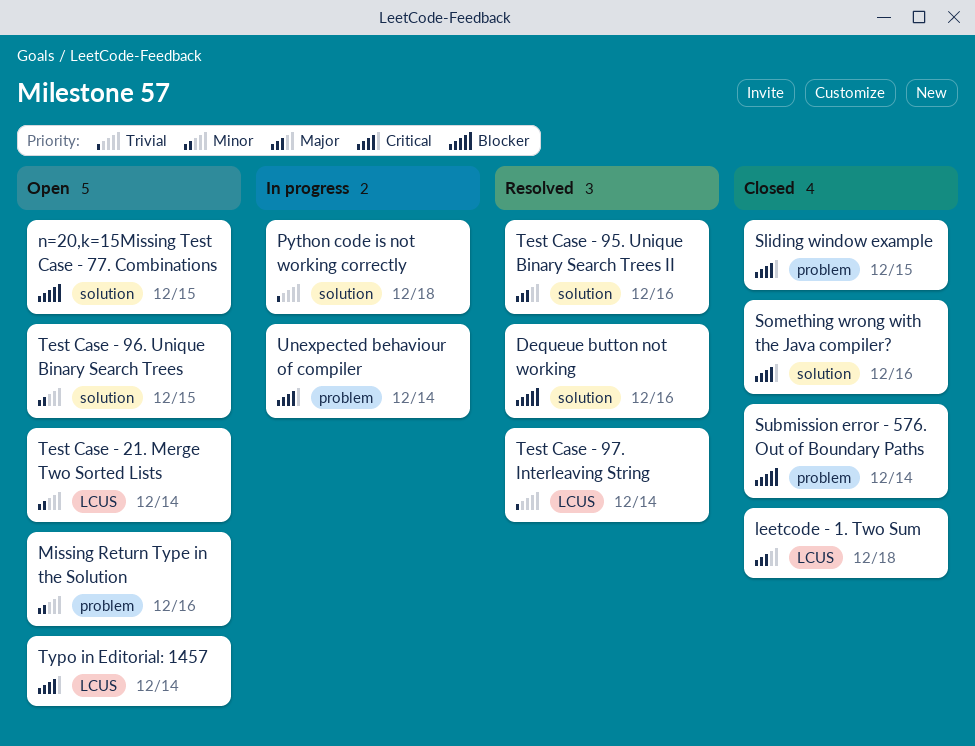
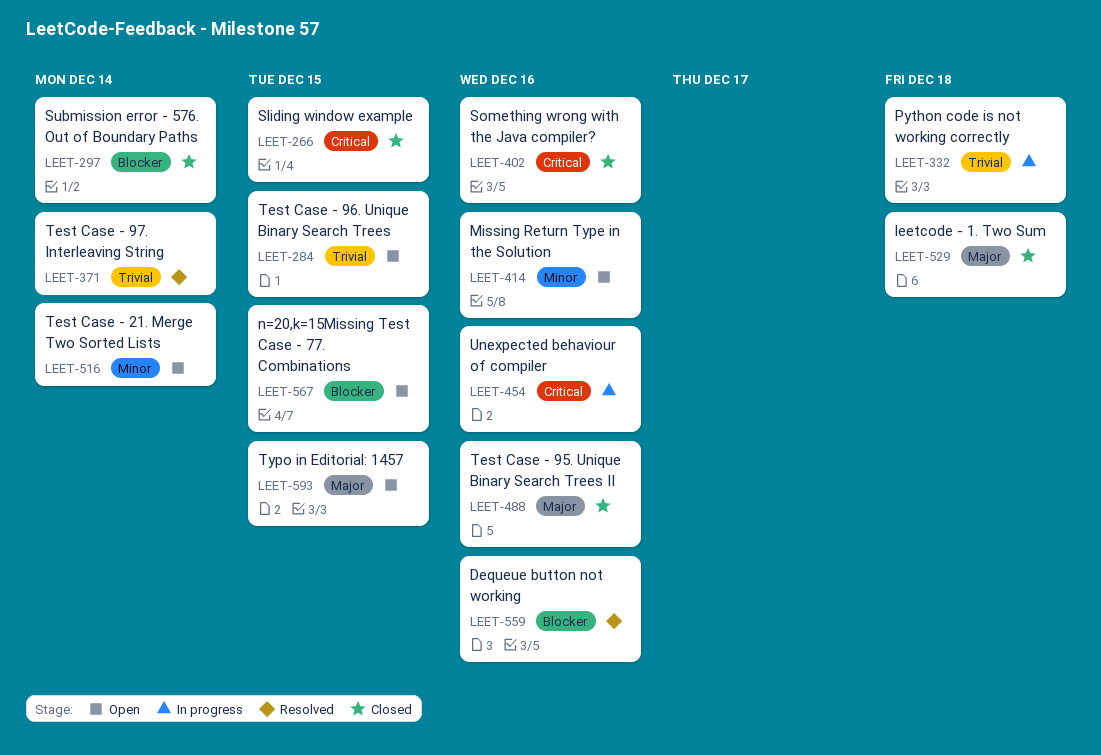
Test Case - 95. Unique Binary Search Trees II, status: Resolved -> Closed
Test Case - 96. Unique Binary Search Trees, priority: Minor -> Trivial
Typo in Editorial: 1457, priority: Critical -> Major
Typo in Editorial: 1457, due: Dec 14 -> Dec 15
Unexpected behaviour of compiler, due: Dec 14 -> Dec 16

